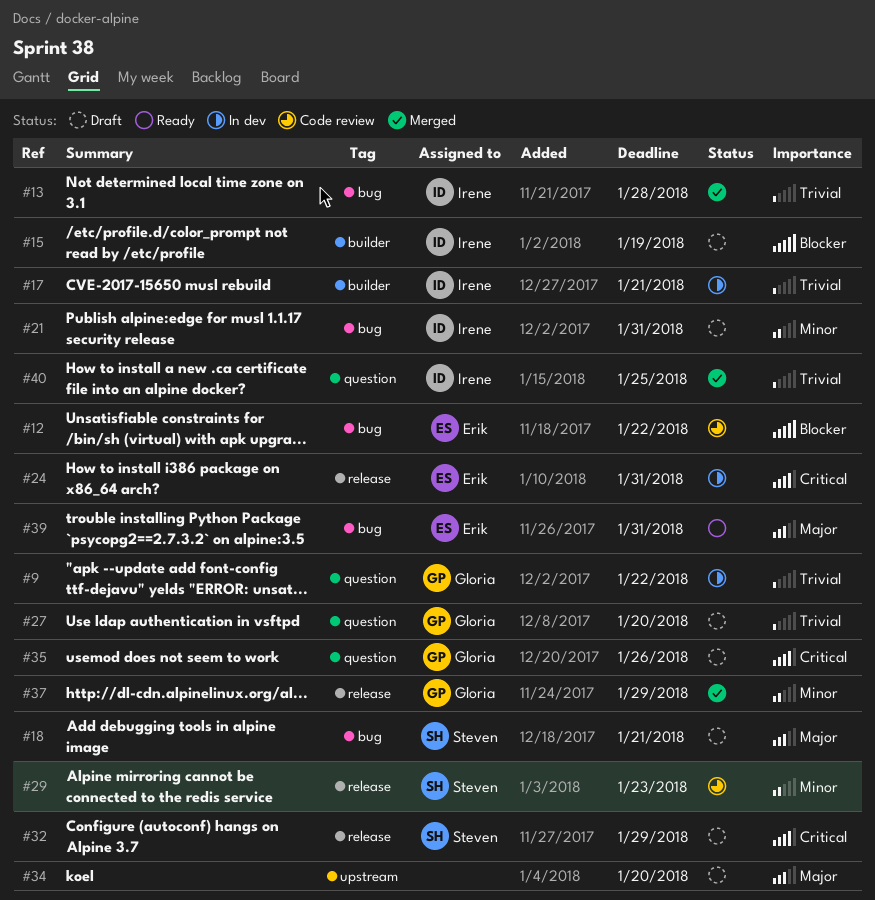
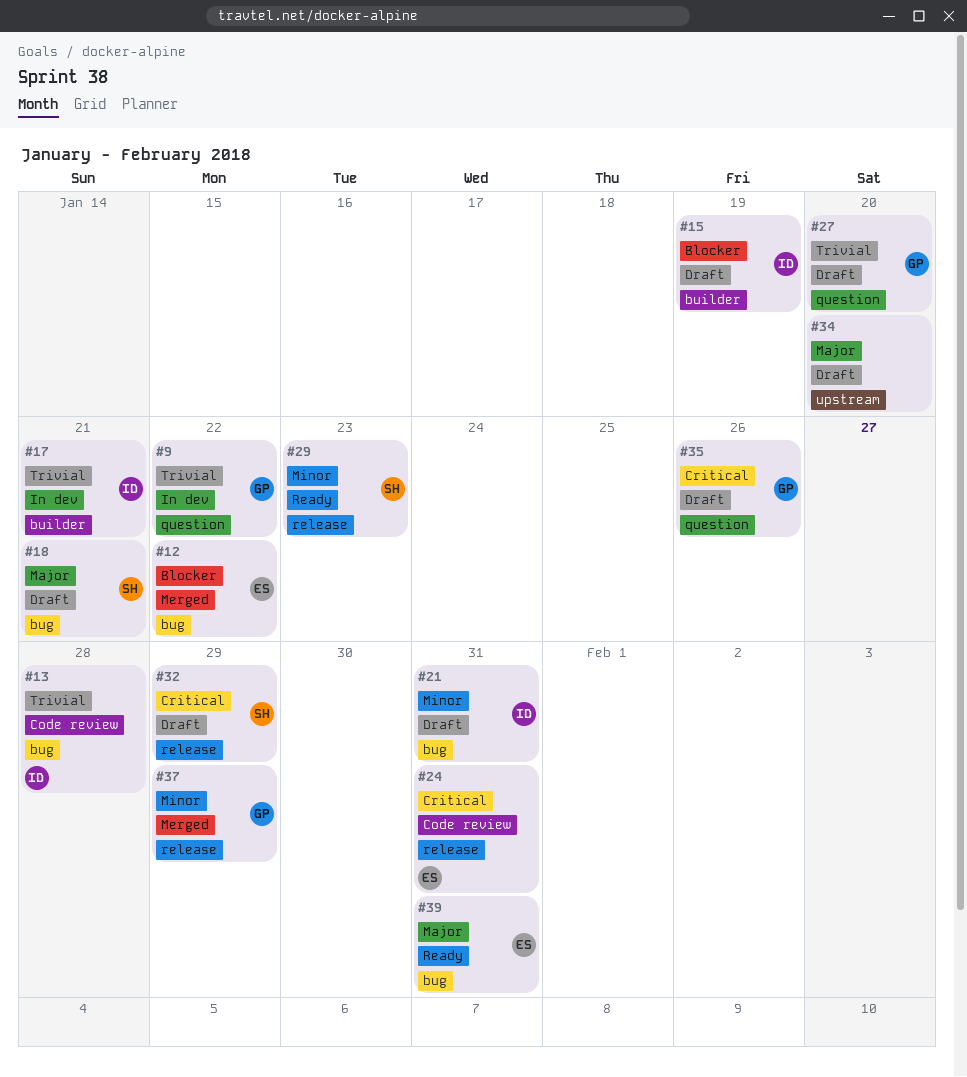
#12, status: Code review -> Merged
#13, status: Merged -> Code review
#24, status: In dev -> Code review
#29, status: Code review -> Ready
#40: present -> none

